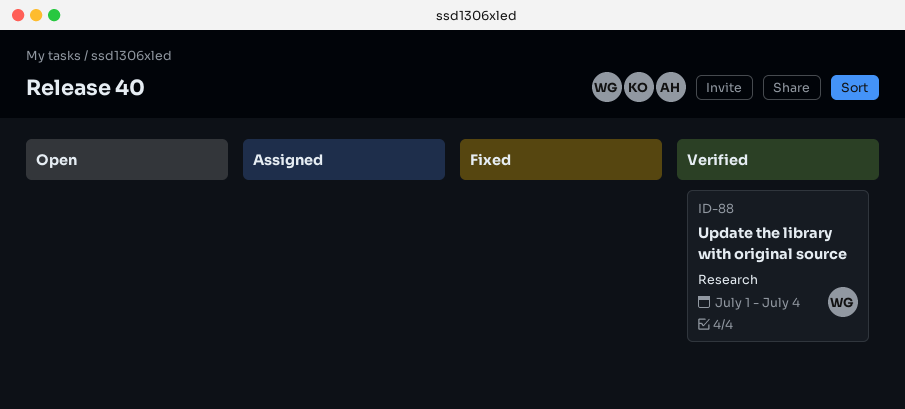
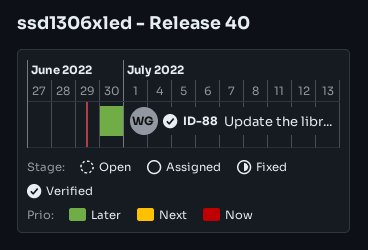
ID-88, start: Jul 1 -> Jun 30
ID-88, due: Jul 4 -> Jun 30

